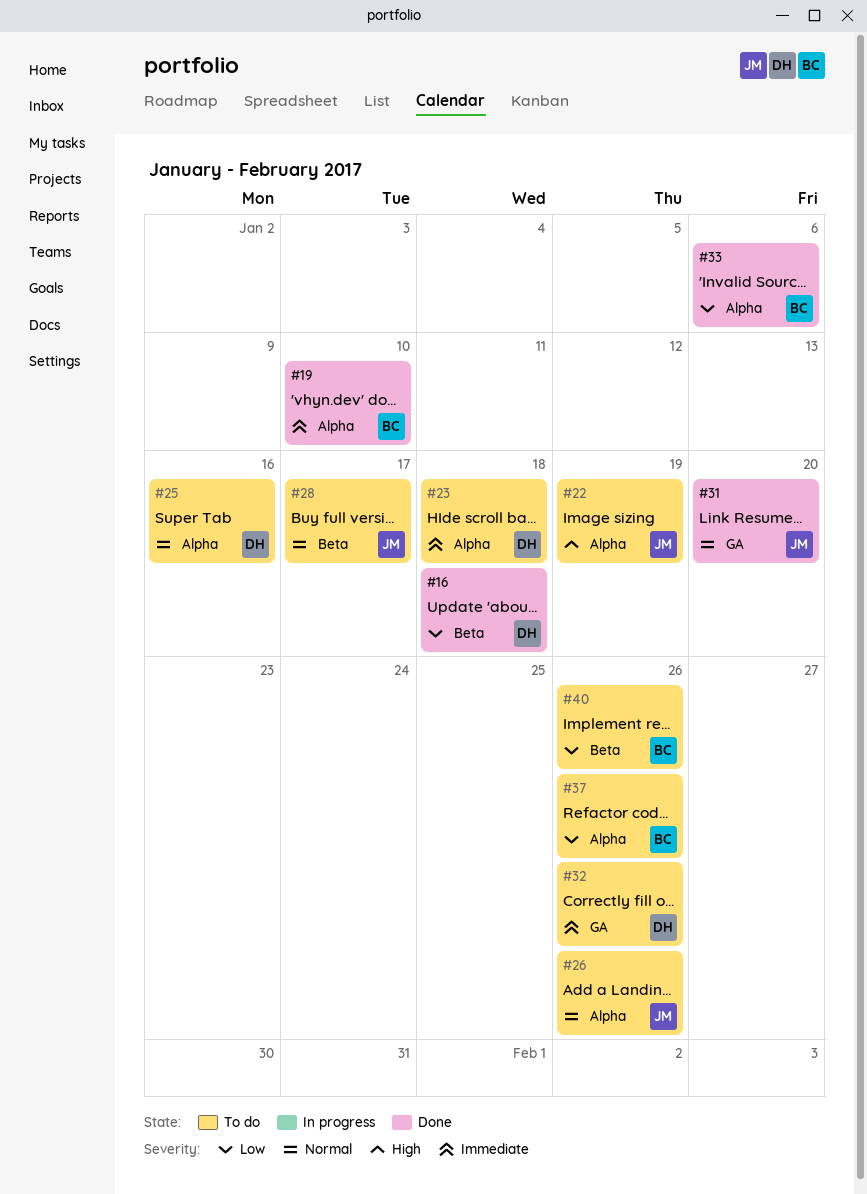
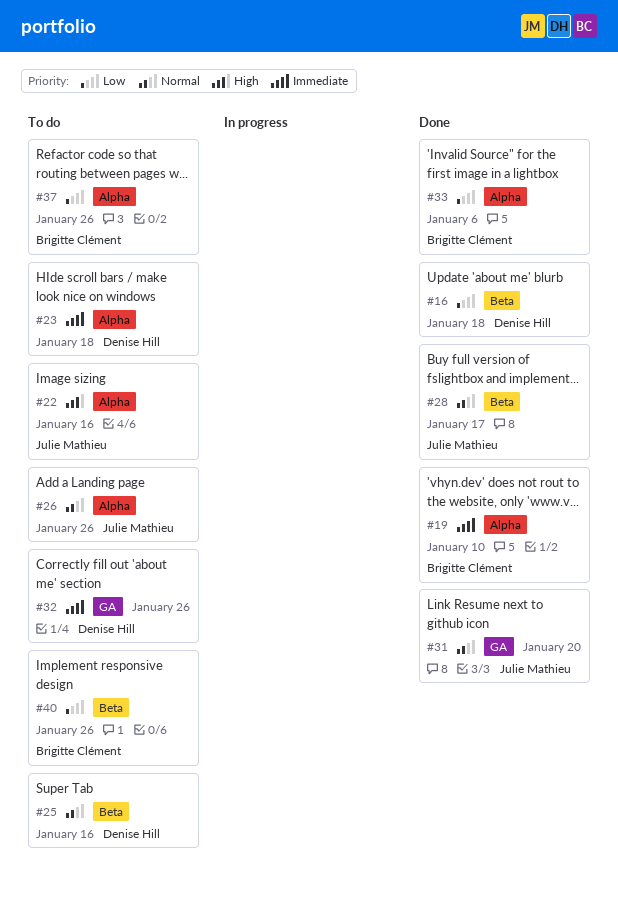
#22, due: Jan 19 -> Jan 16
#25, label: Alpha -> Beta
#28, status: To do -> Done

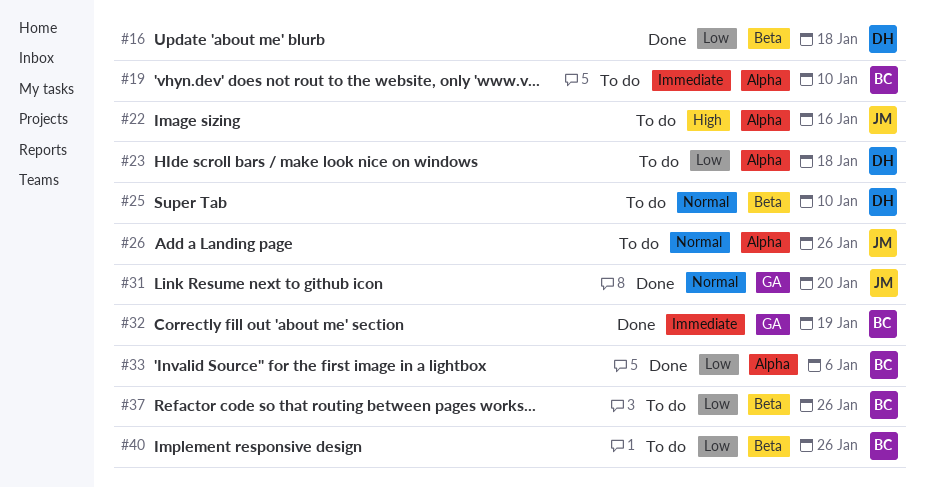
#19, status: Done -> To do
#23, priority: Immediate -> Low
#25, due: Jan 16 -> Jan 10
#28: present -> none
#32, status: To do -> Done
#32, owner: Denise Hill -> Brigitte Clément
#32, due: Jan 26 -> Jan 19
#37, label: Alpha -> Beta

